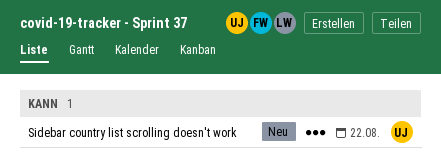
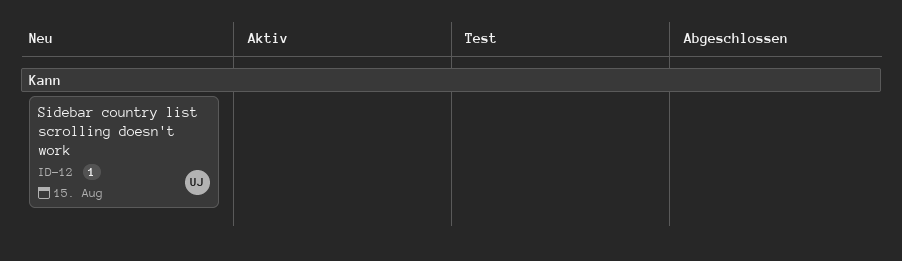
Sidebar country list scrolling doesn't work, estimate: 3 -> 1
Sidebar country list scrolling doesn't work, due: Aug 22 -> Aug 15

